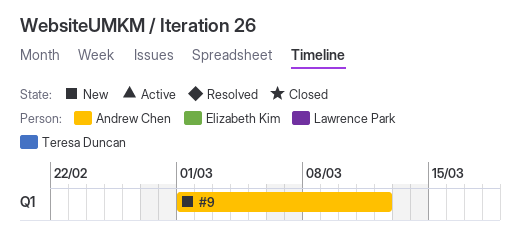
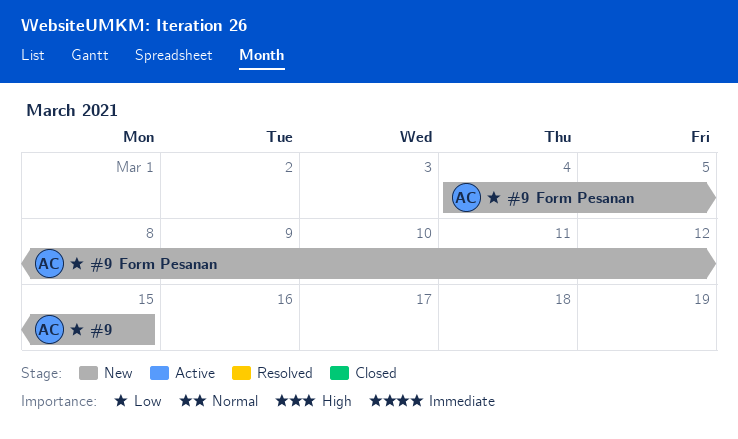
#9, start: Mar 1 -> Mar 4
#9, due: Mar 12 -> Mar 15

